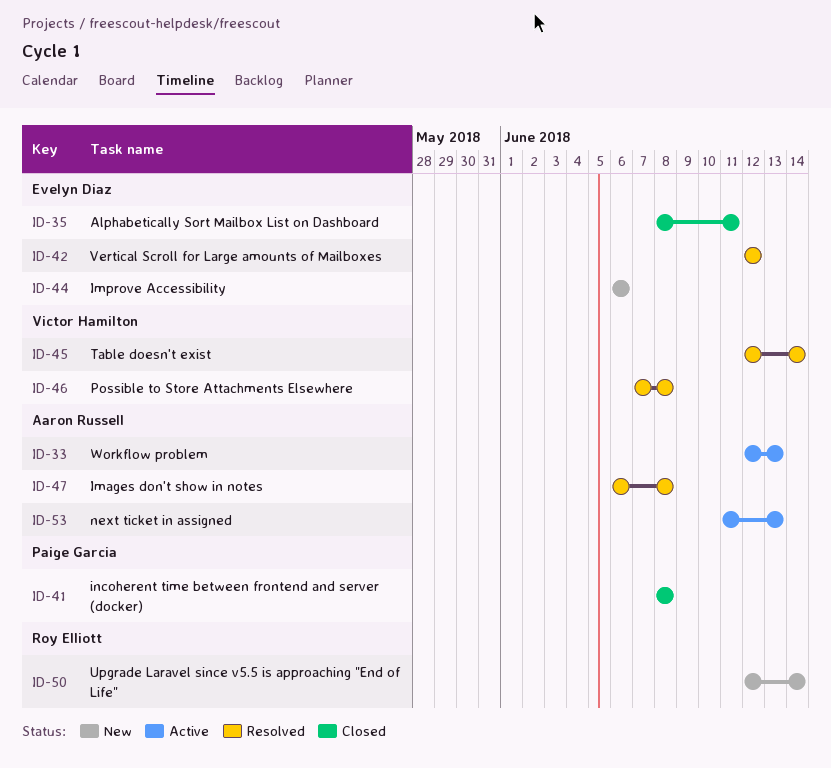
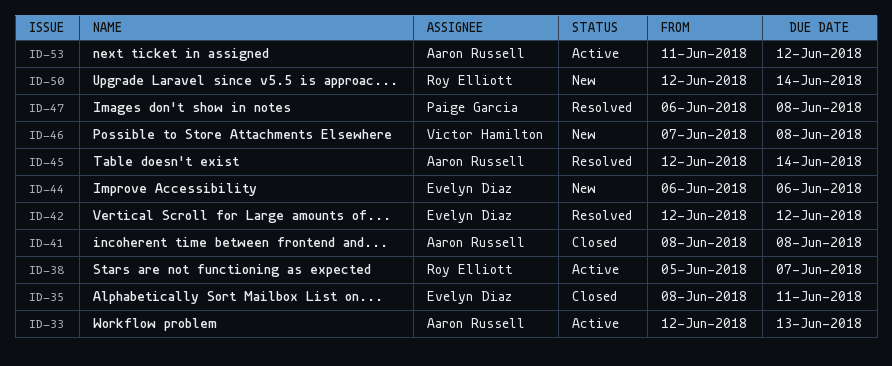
ID-38: none -> present
ID-41, owner: Paige Garcia -> Aaron Russell
ID-45, owner: Victor Hamilton -> Aaron Russell
ID-46, status: Resolved -> New
ID-47, owner: Aaron Russell -> Paige Garcia
ID-53, due: Jun 13 -> Jun 12

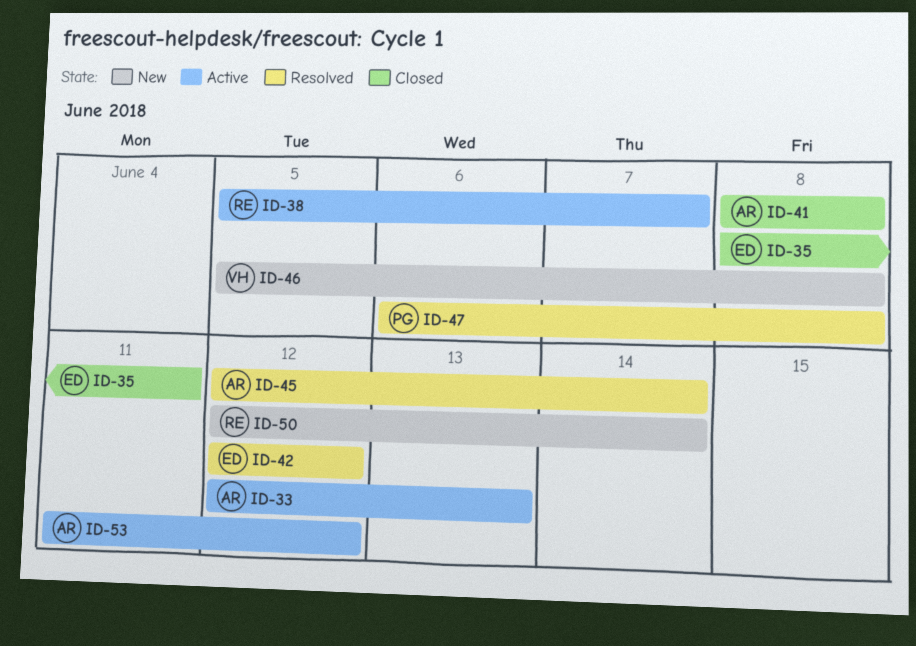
ID-44: present -> none
ID-46, start: Jun 7 -> Jun 5

